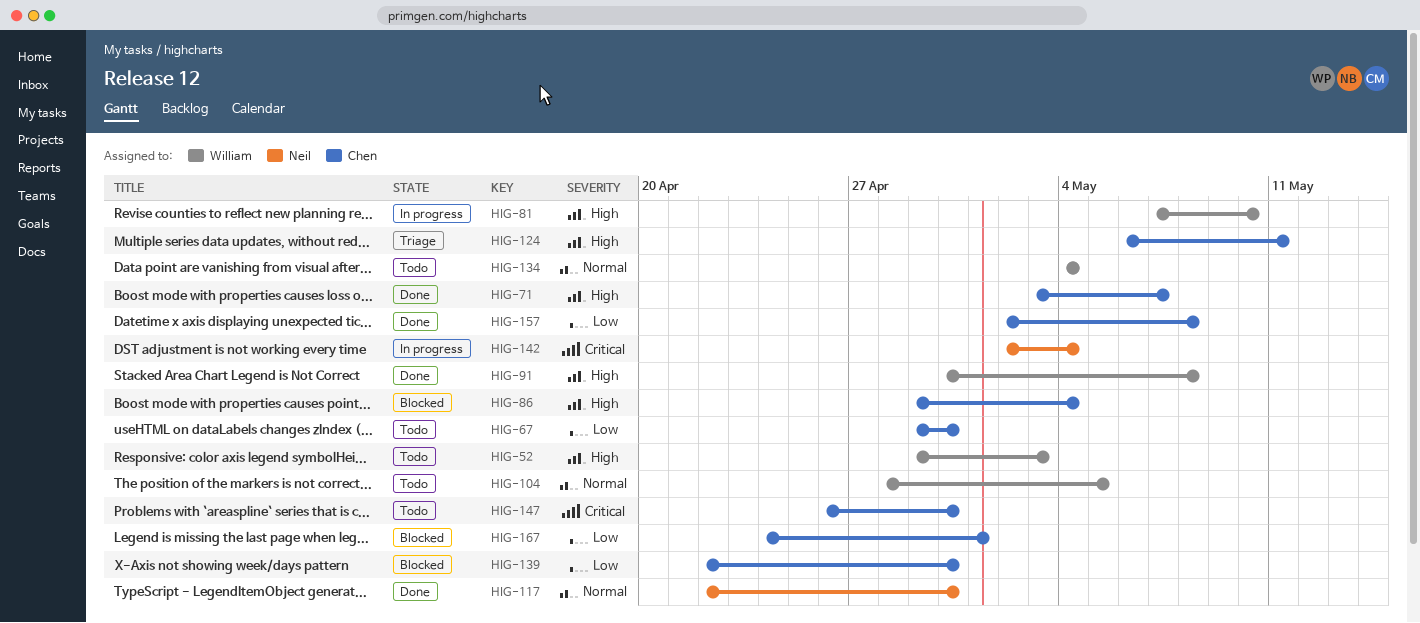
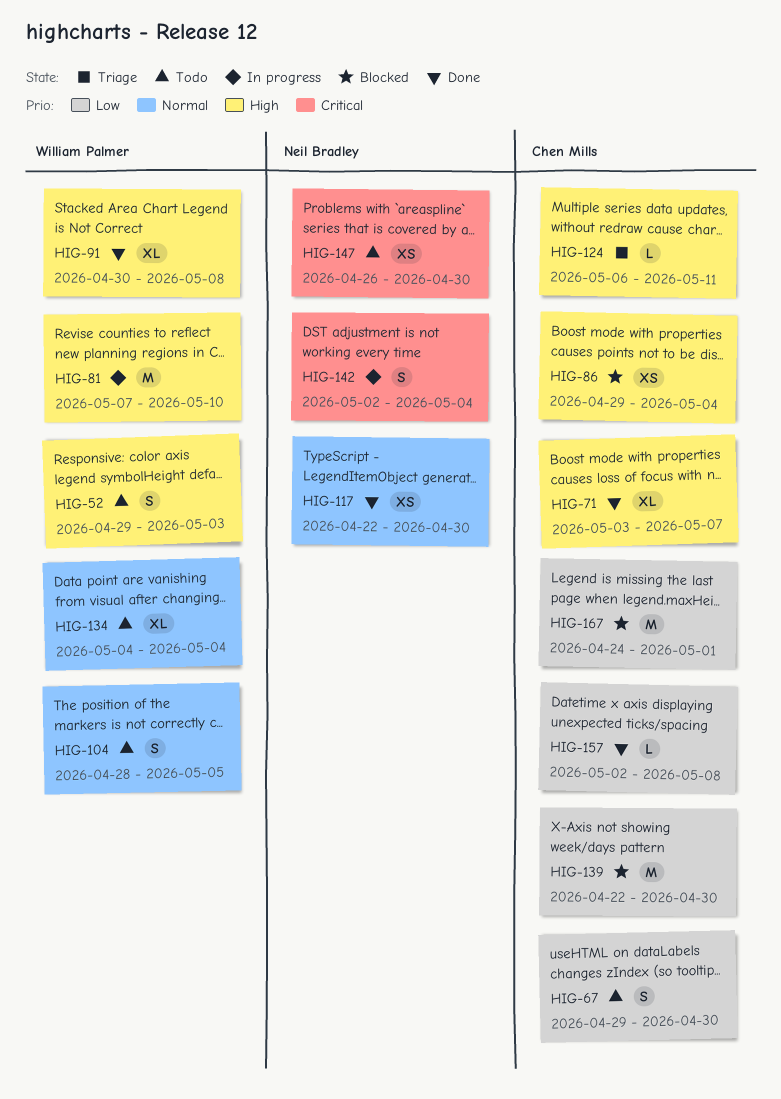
HIG-147, owner: Chen Mills -> Neil Bradley

